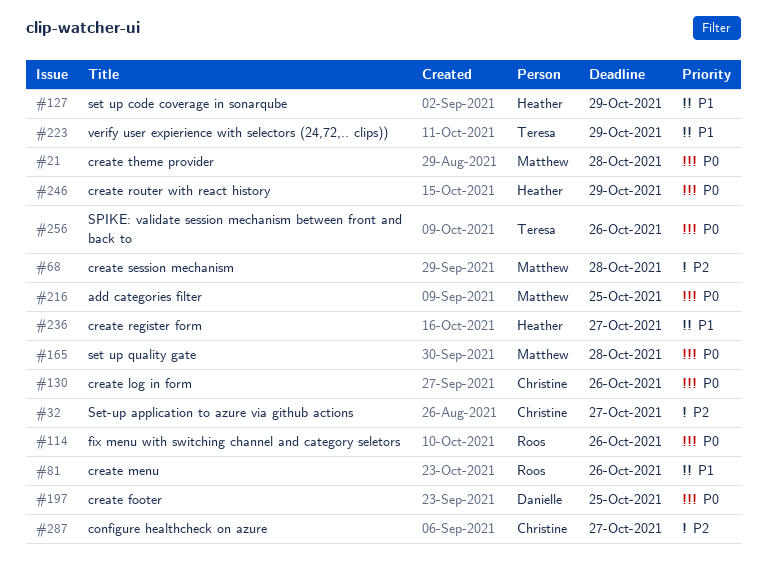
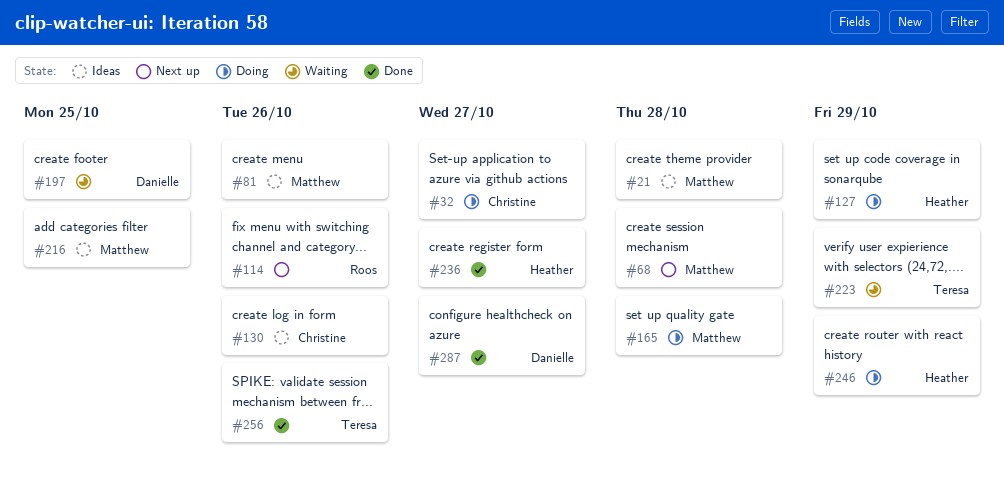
#81, owner: Roos -> Matthew
#287, owner: Christine -> Danielle

